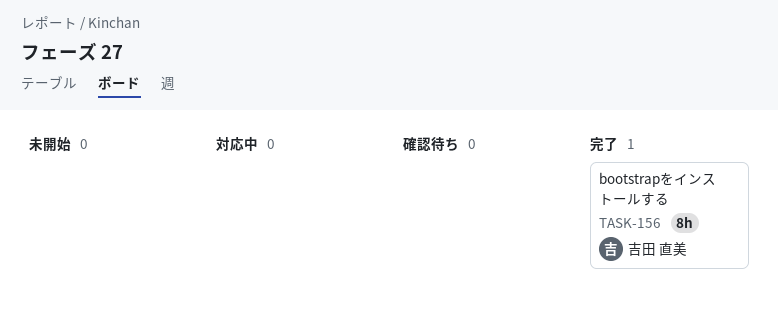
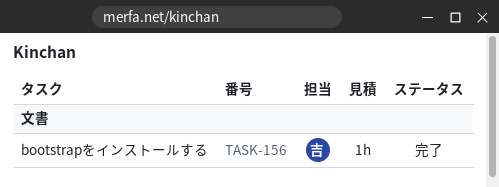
TASK-156, estimate: 8h -> 1h

